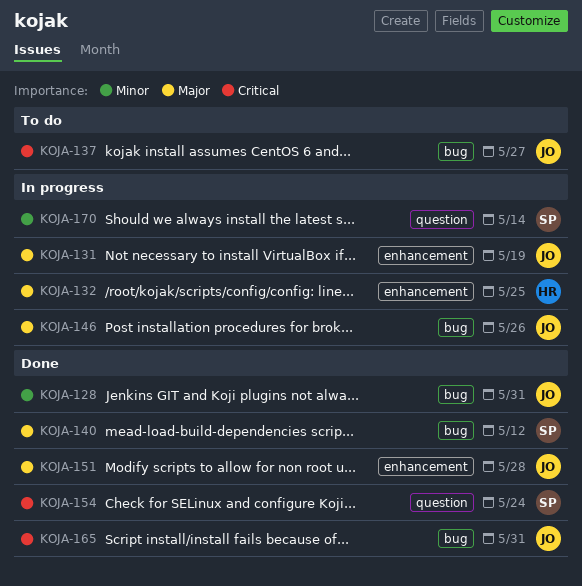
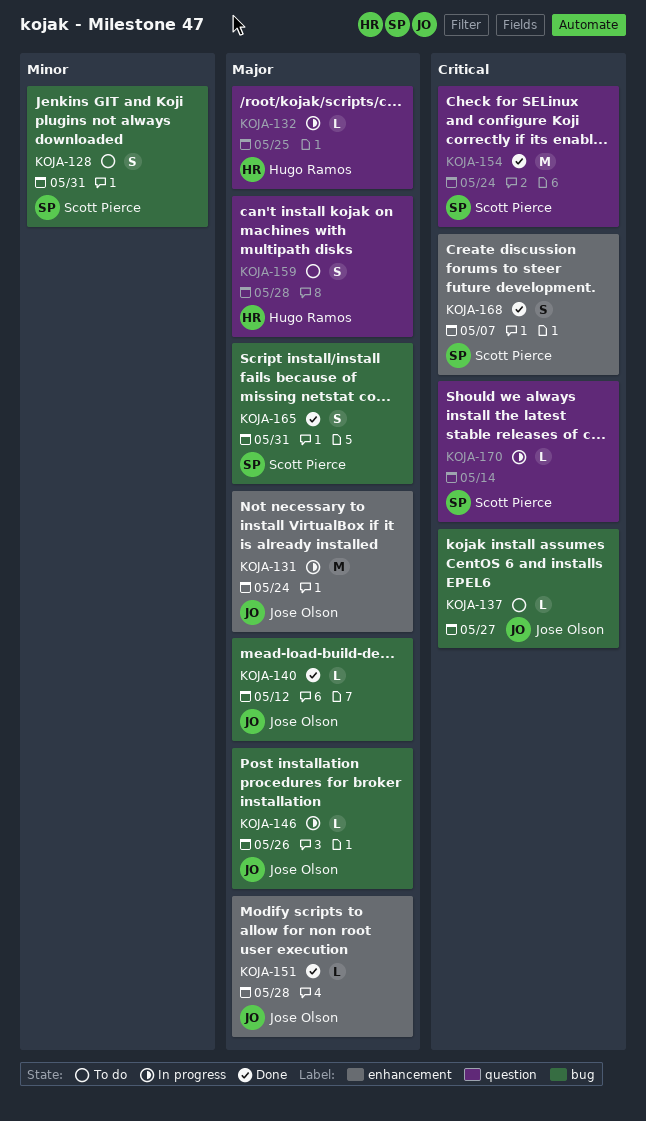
KOJA-128, status: Done -> To do
KOJA-128, owner: Jose Olson -> Scott Pierce
KOJA-131, due: May 19 -> May 24
KOJA-132, label: enhancement -> question
KOJA-140, owner: Scott Pierce -> Jose Olson
KOJA-159: none -> present
KOJA-165, owner: Jose Olson -> Scott Pierce
KOJA-165, priority: Critical -> Major
KOJA-168: none -> present
KOJA-170, priority: Minor -> Critical

